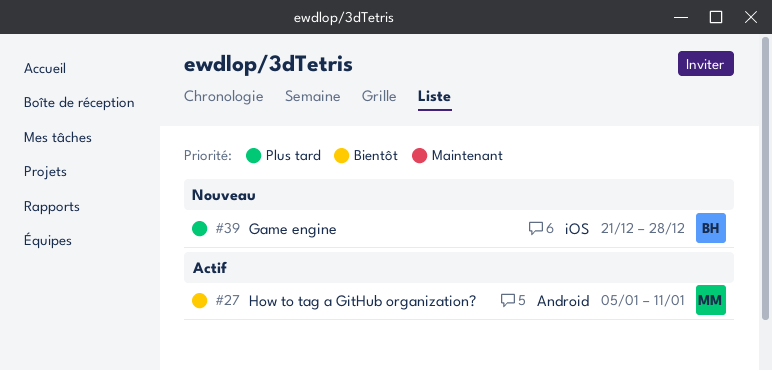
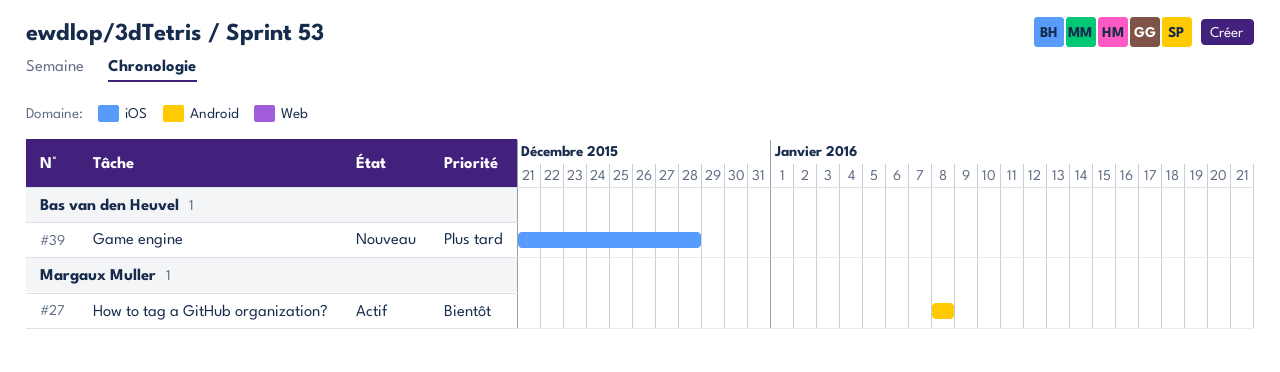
#27, start: Jan 5 -> Jan 8
#27, due: Jan 11 -> Jan 8

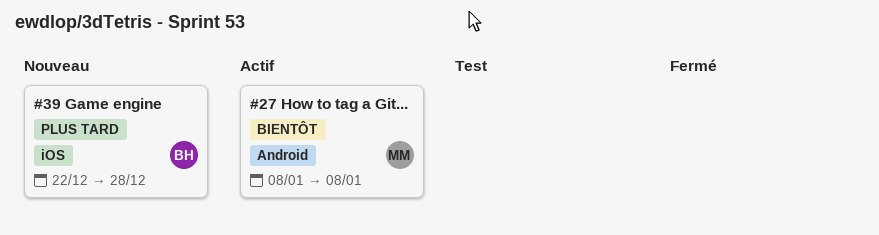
#39, start: Dec 21 -> Dec 22

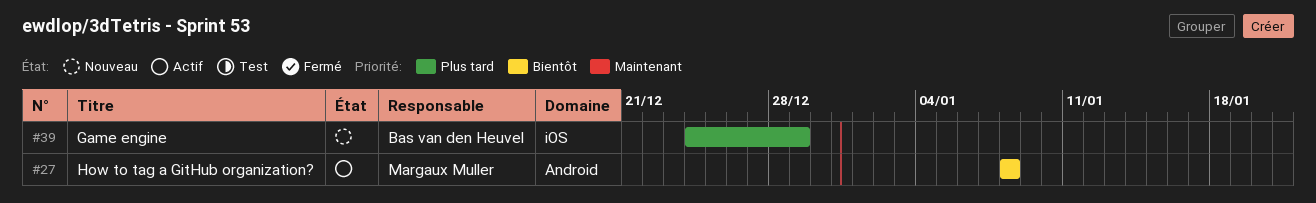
#39, start: Dec 22 -> Dec 24
#39, due: Dec 28 -> Dec 29

